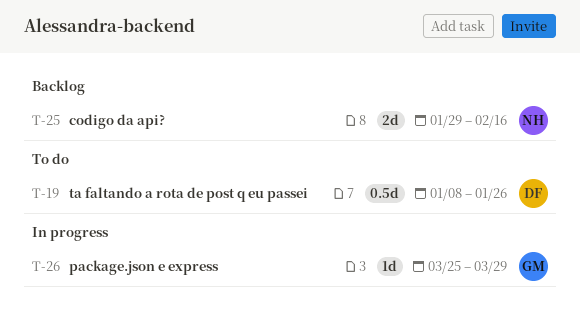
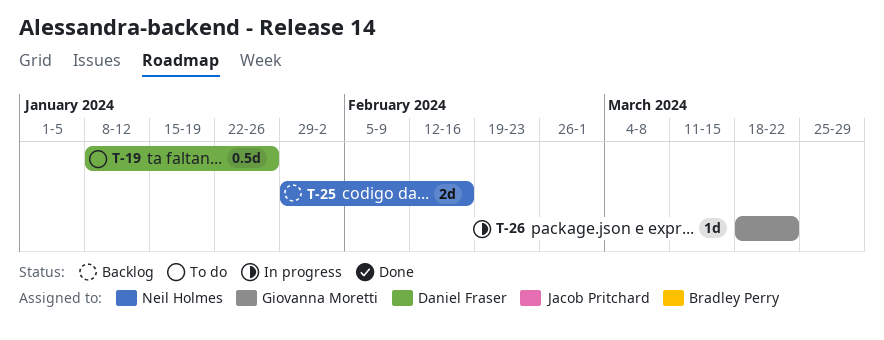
T-26, start: Mar 25 -> Mar 18
T-26, due: Mar 29 -> Mar 22

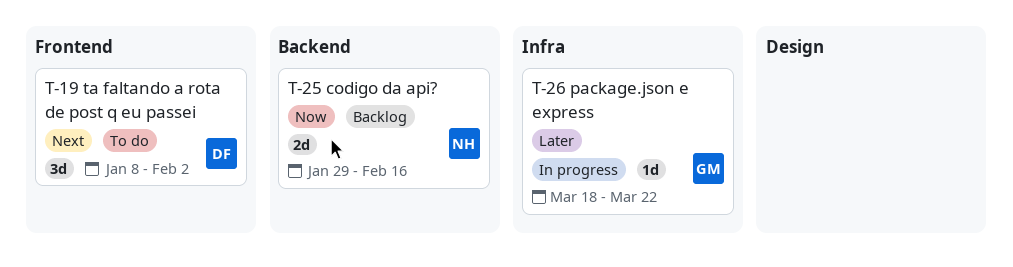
T-19, estimate: 0.5d -> 3d
T-19, due: Jan 26 -> Feb 2

